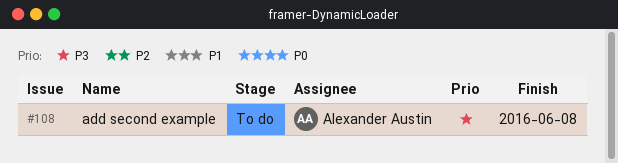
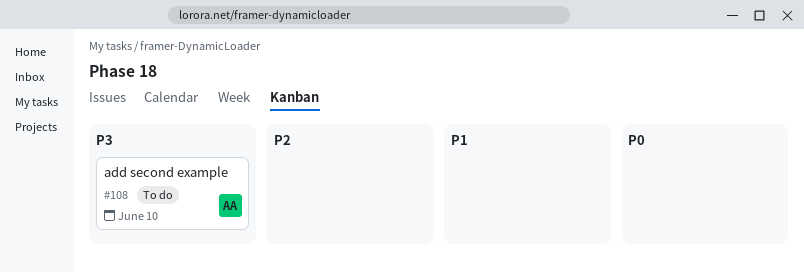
#108, due: Jun 8 -> Jun 10

